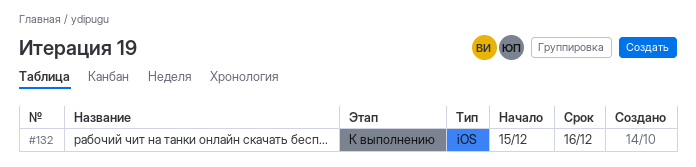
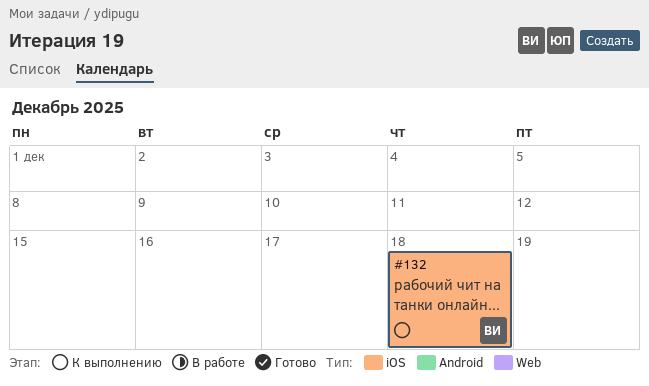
#132, due: Dec 16 -> Dec 18

